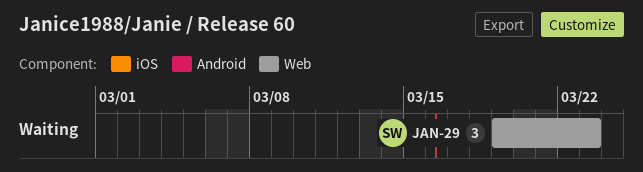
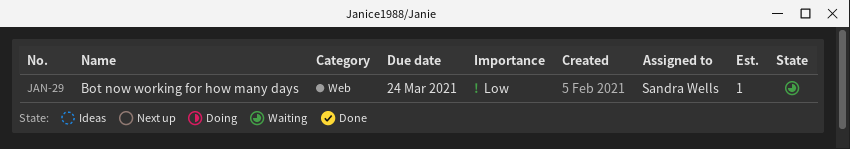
JAN-29, estimate: 3 -> 1
JAN-29, due: Mar 23 -> Mar 24

